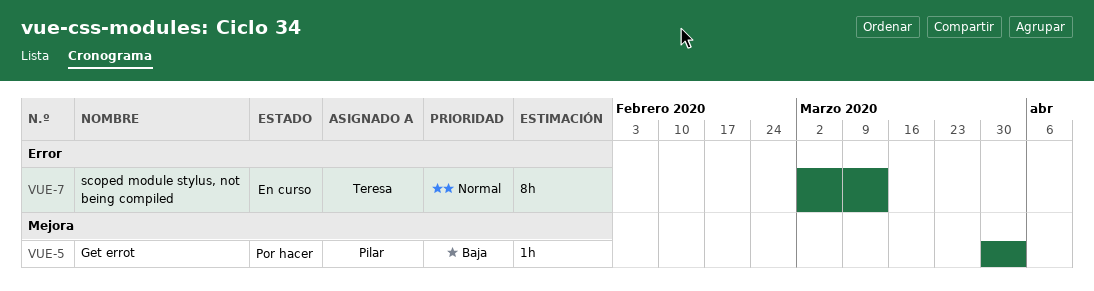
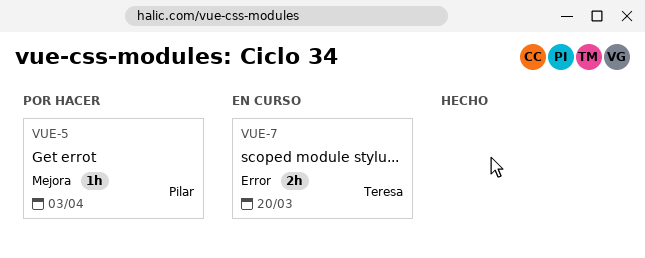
VUE-7, estimate: 8h -> 2h
VUE-7, due: Mar 13 -> Mar 20

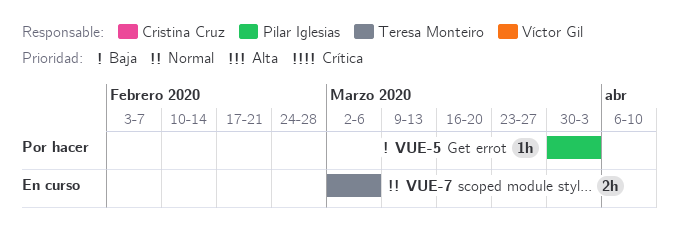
VUE-7, due: Mar 20 -> Mar 6

